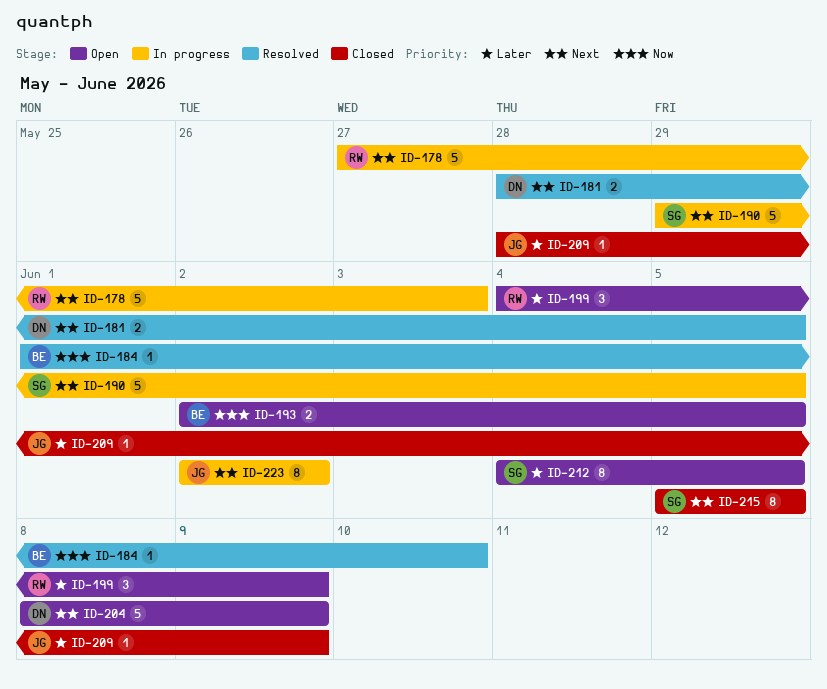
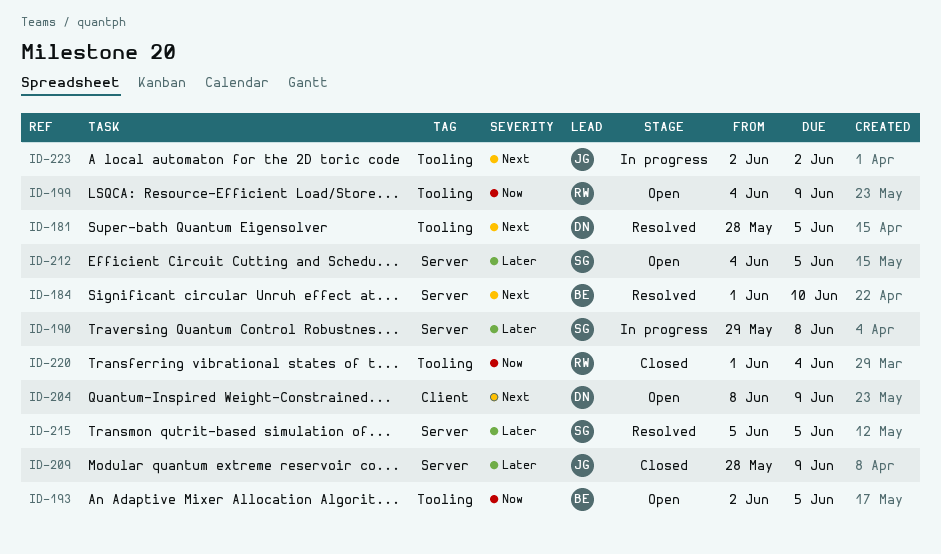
ID-178: present -> none
ID-184, priority: Now -> Next
ID-190, priority: Next -> Later
ID-190, due: Jun 5 -> Jun 8
ID-199, priority: Later -> Now
ID-215, status: Closed -> Resolved
ID-215, priority: Next -> Later
ID-220: none -> present

